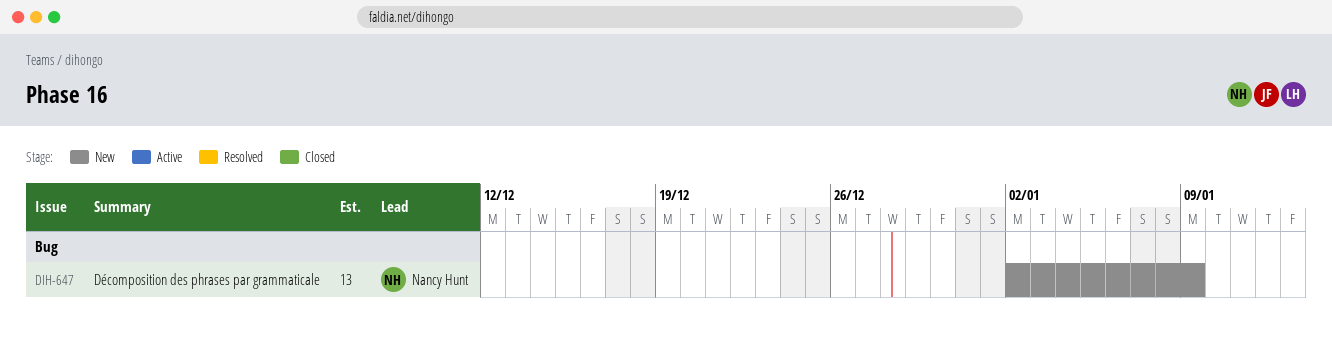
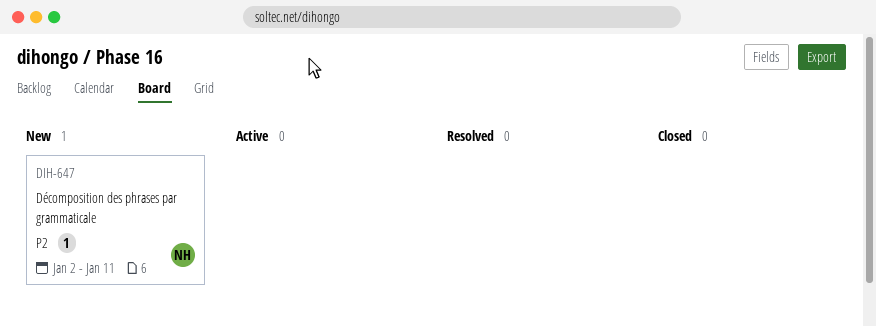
DIH-647, estimate: 13 -> 1
DIH-647, due: Jan 9 -> Jan 11

